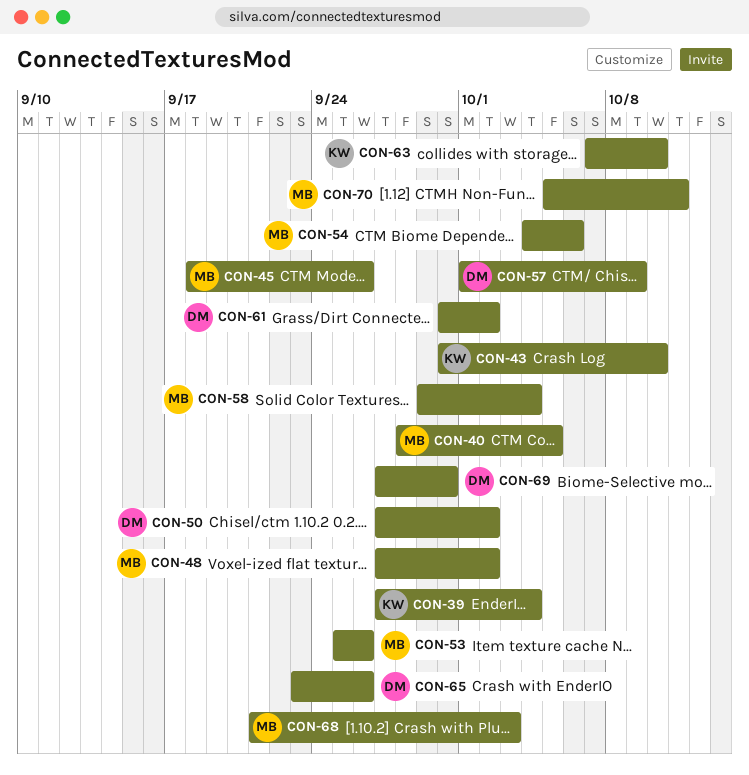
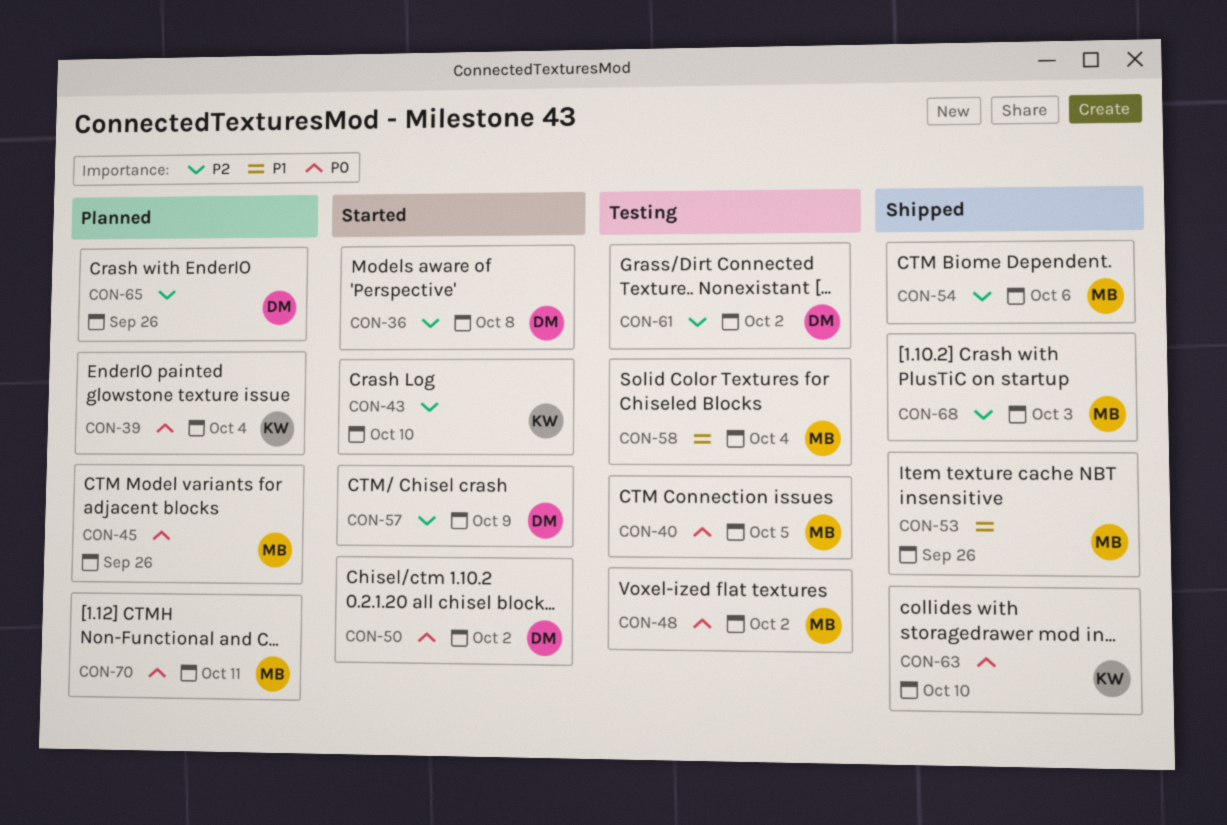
CON-36: none -> present
CON-69: present -> none

